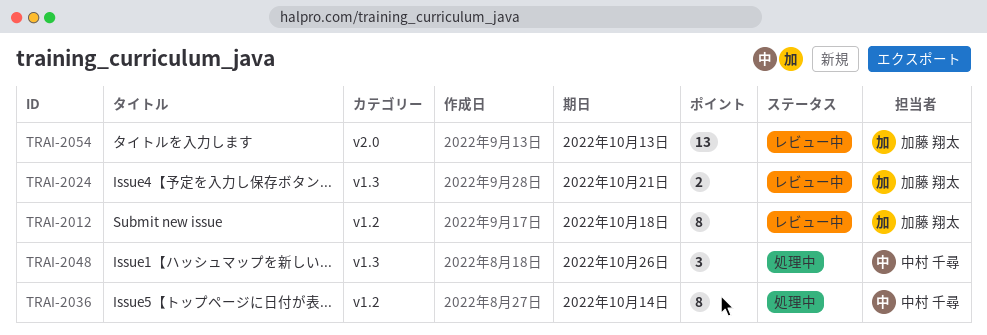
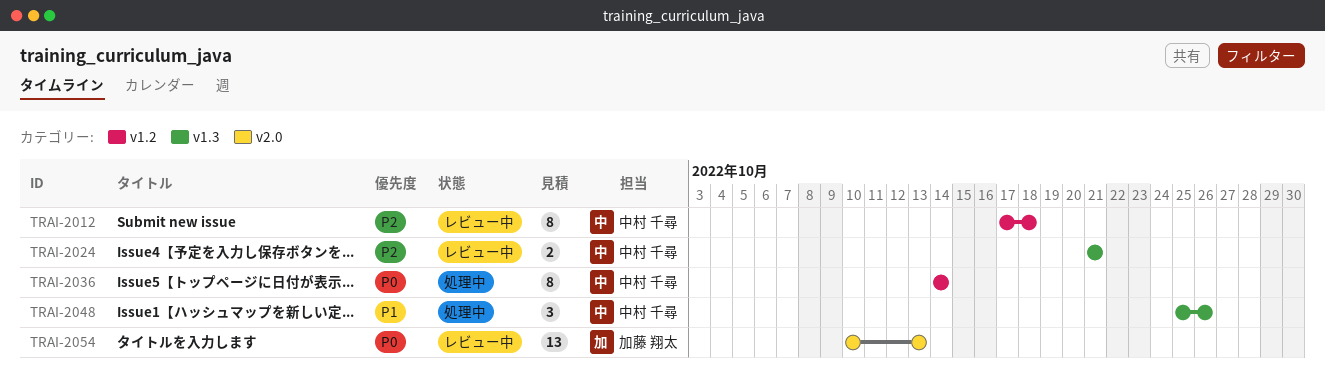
TRAI-2012, owner: 加藤 翔太 -> 中村 千尋
TRAI-2024, owner: 加藤 翔太 -> 中村 千尋

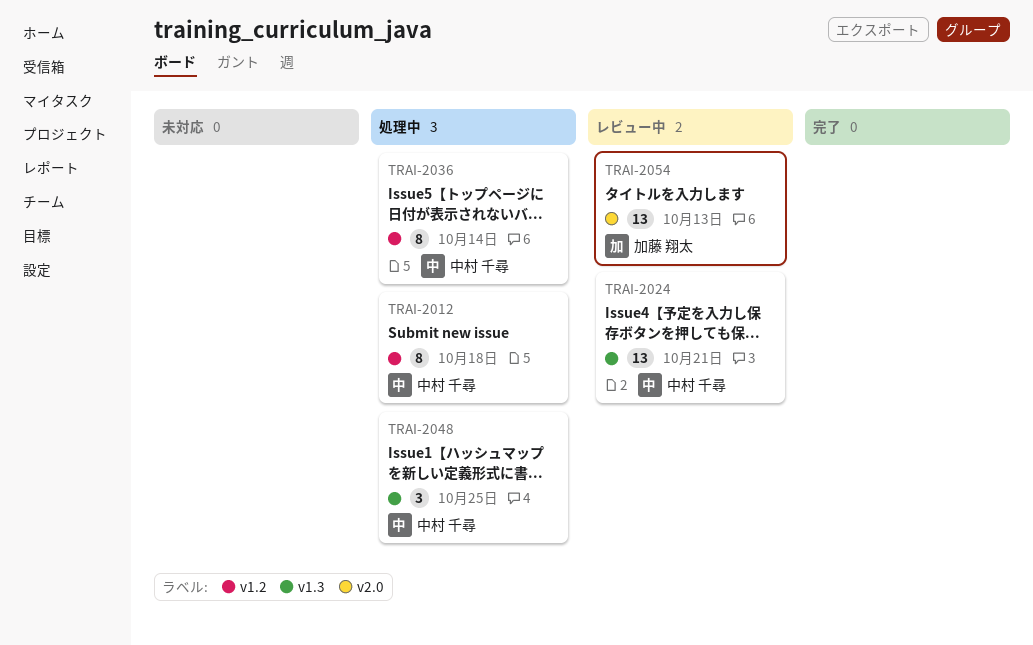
TRAI-2012, status: レビュー中 -> 処理中
TRAI-2024, estimate: 2 -> 13
TRAI-2048, due: Oct 26 -> Oct 25

